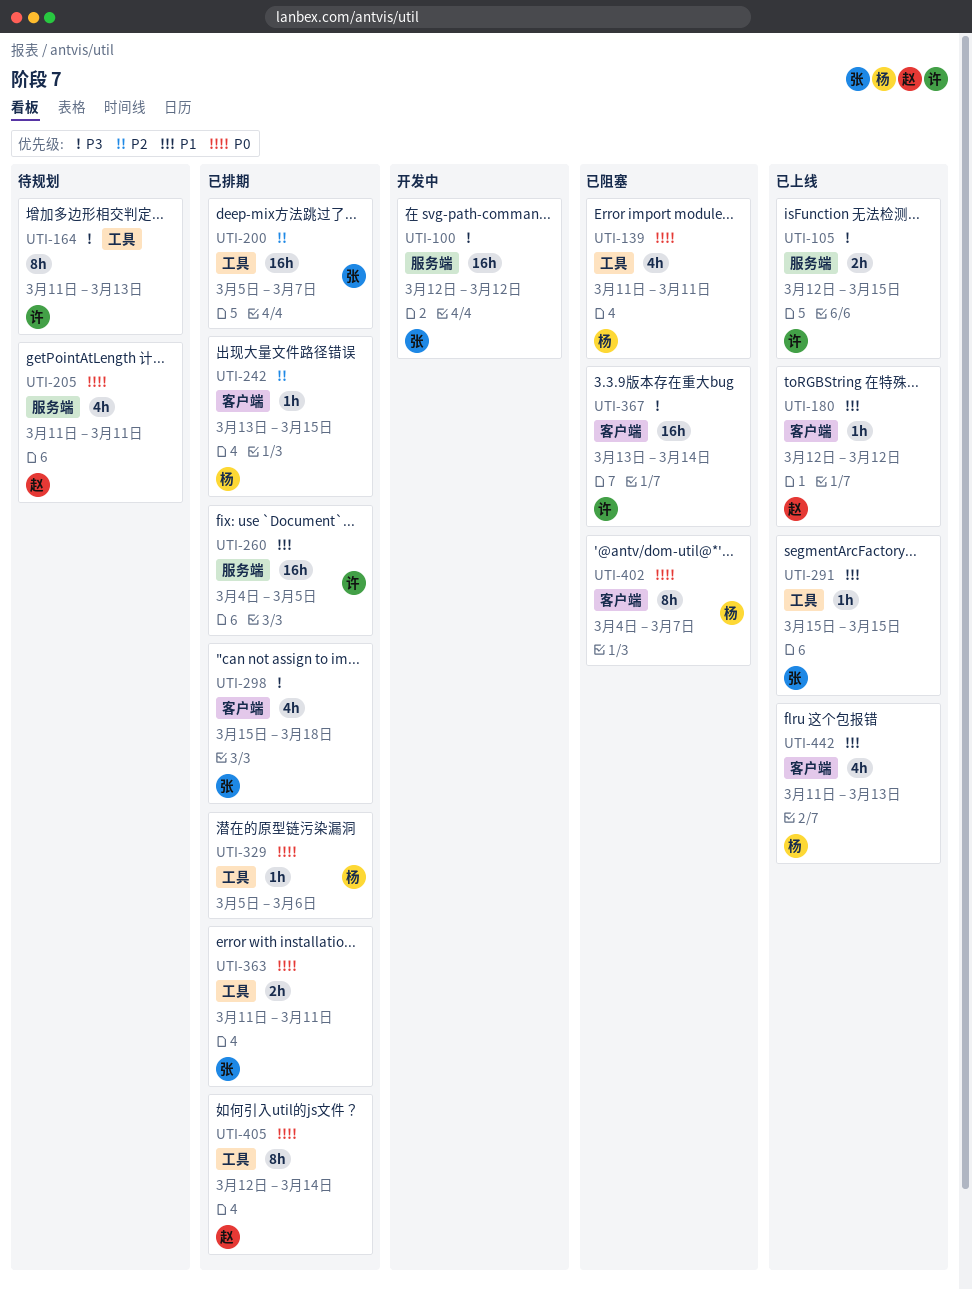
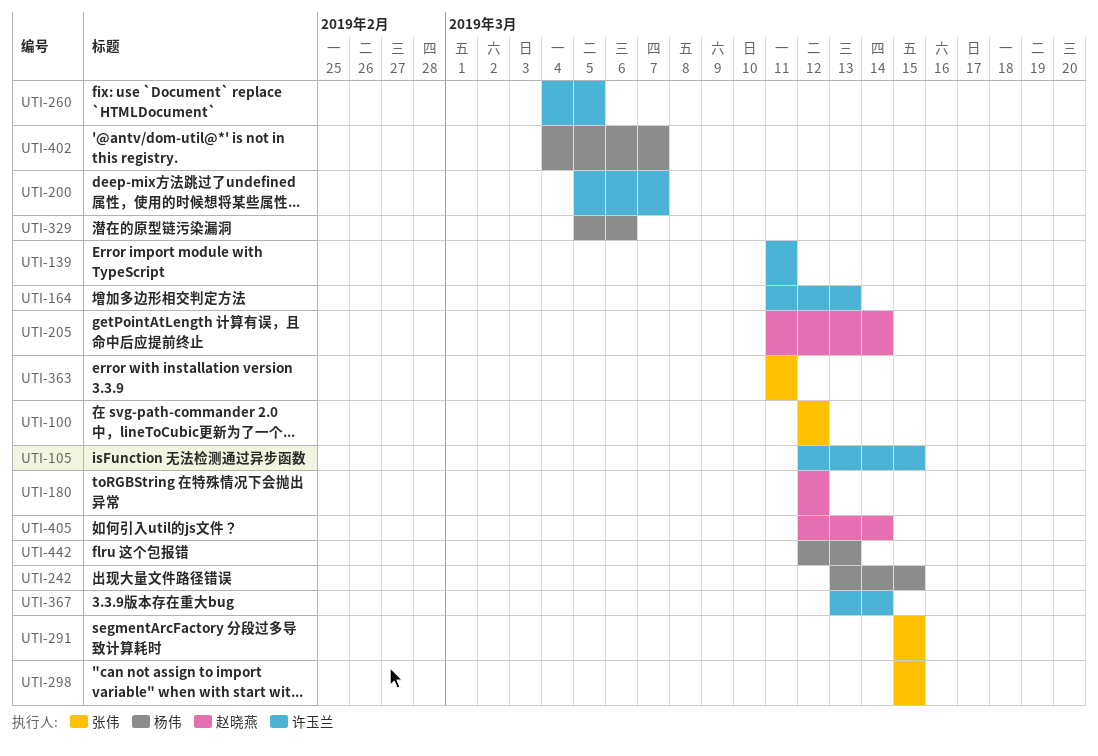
UTI-139, owner: 杨伟 -> 许玉兰
UTI-200, owner: 张伟 -> 许玉兰
UTI-205, due: Mar 11 -> Mar 14
UTI-298, due: Mar 18 -> Mar 15
UTI-442, start: Mar 11 -> Mar 12

